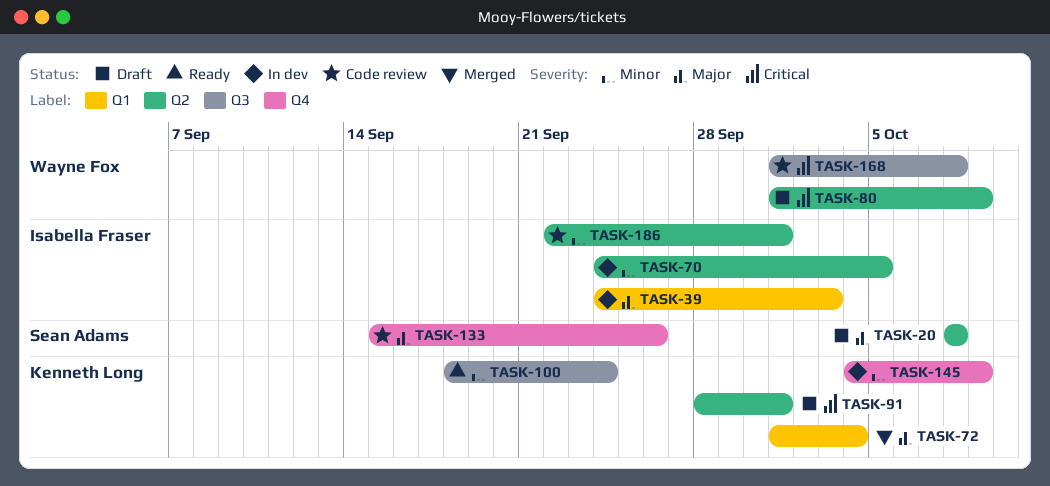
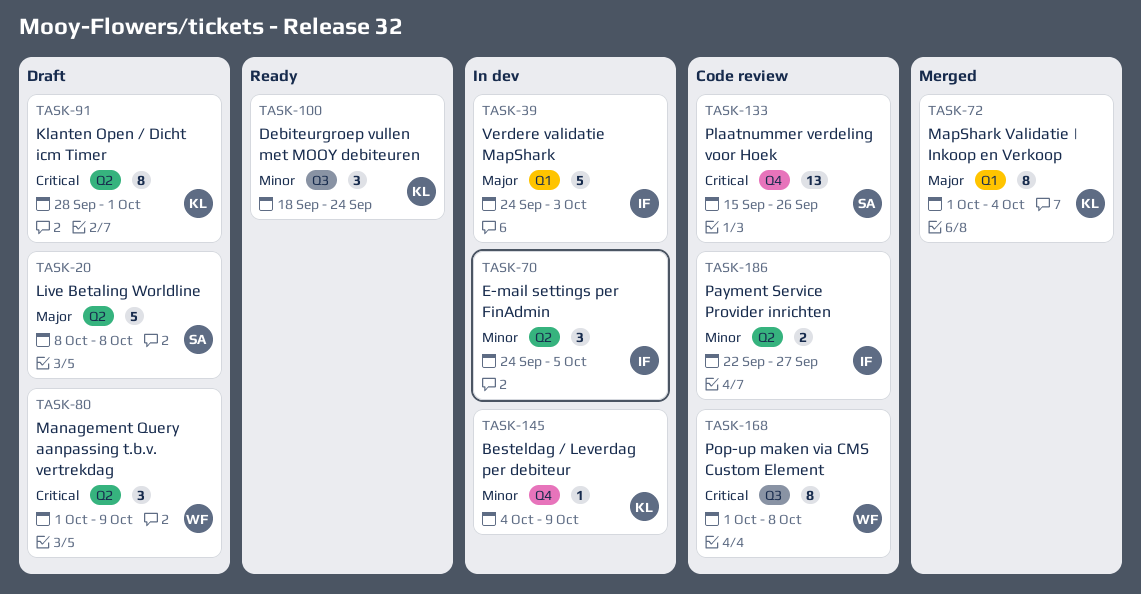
TASK-133, priority: Major -> Critical
TASK-186, due: Oct 1 -> Sep 27

